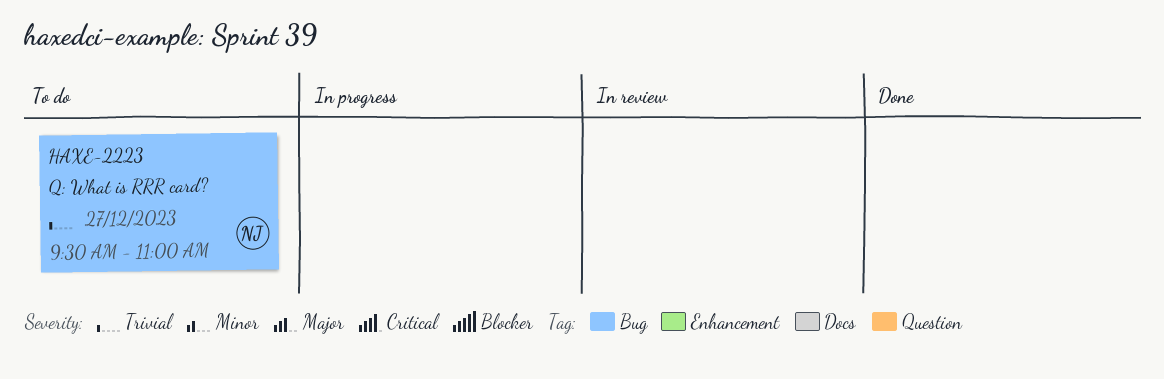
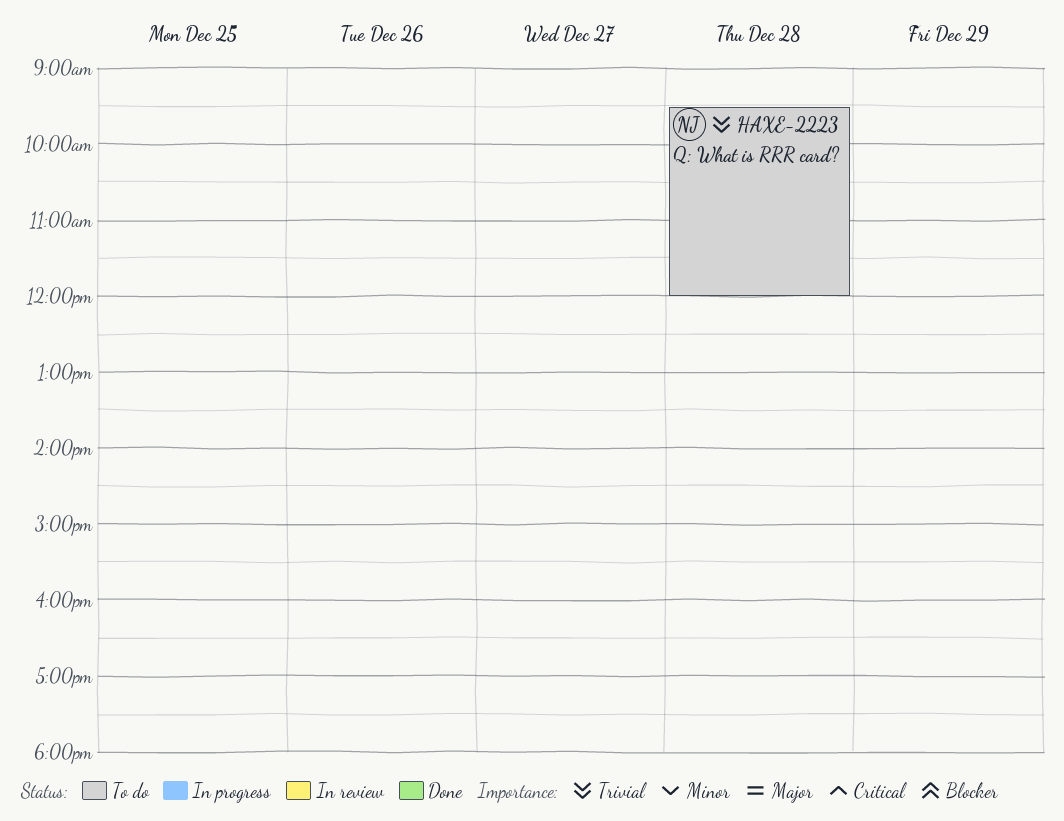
HAXE-2223, day: Dec 27 -> Dec 28
HAXE-2223, ends: 11:00 -> 12:00

